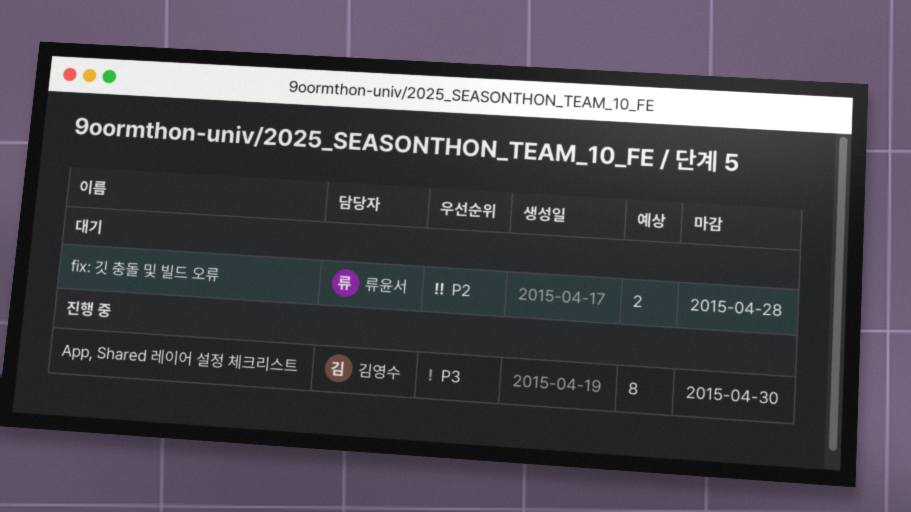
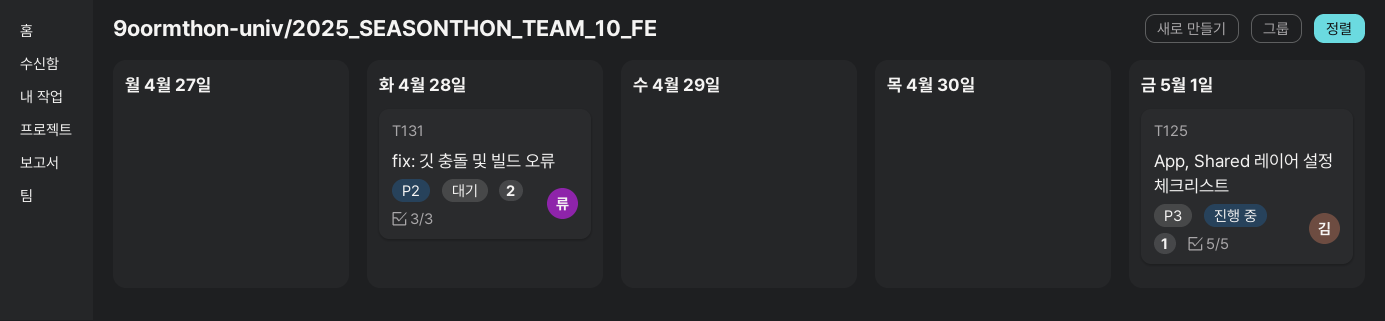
App, Shared 레이어 설정 체크리스트, estimate: 8 -> 1
App, Shared 레이어 설정 체크리스트, due: Apr 30 -> May 1

